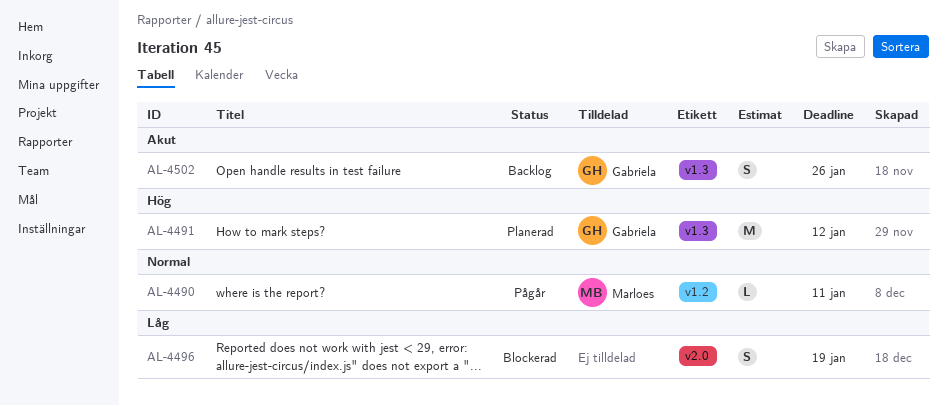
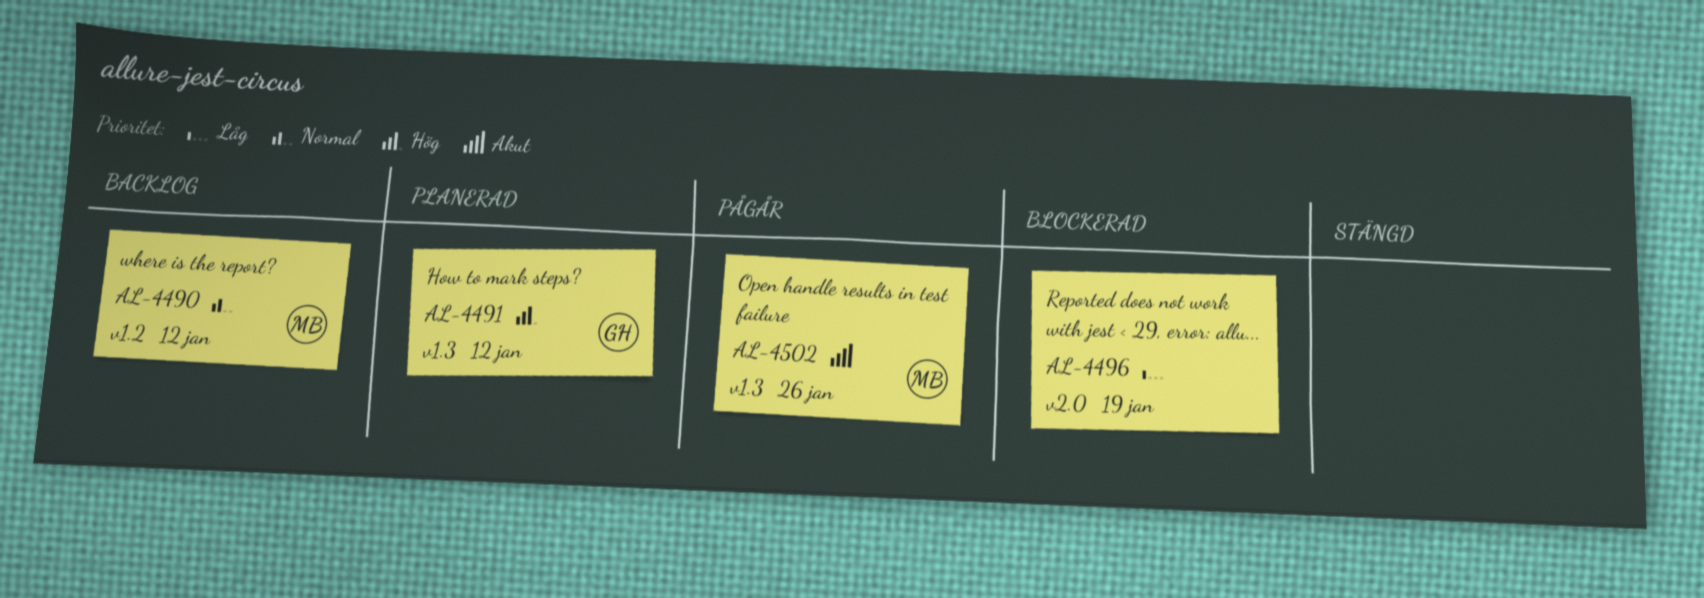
AL-4490, status: Pågår -> Backlog
AL-4490, due: Jan 11 -> Jan 12
AL-4502, status: Backlog -> Pågår
AL-4502, owner: Gabriela -> Marloes

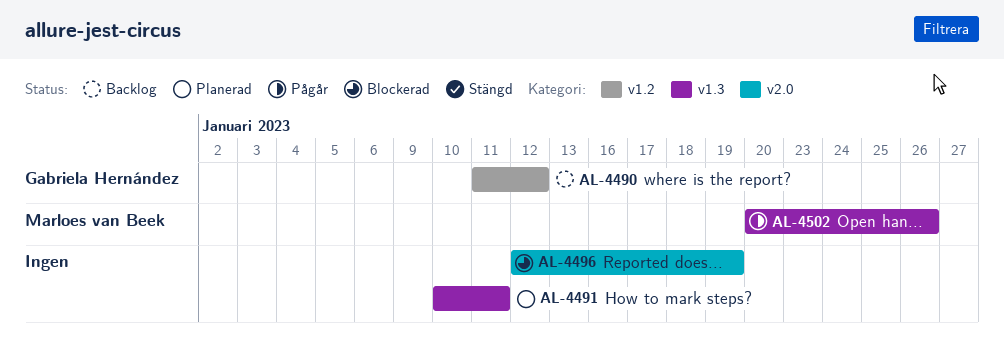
AL-4490, owner: Marloes van Beek -> Gabriela Hernández
AL-4491, owner: Gabriela Hernández -> none
AL-4491, due: Jan 12 -> Jan 11

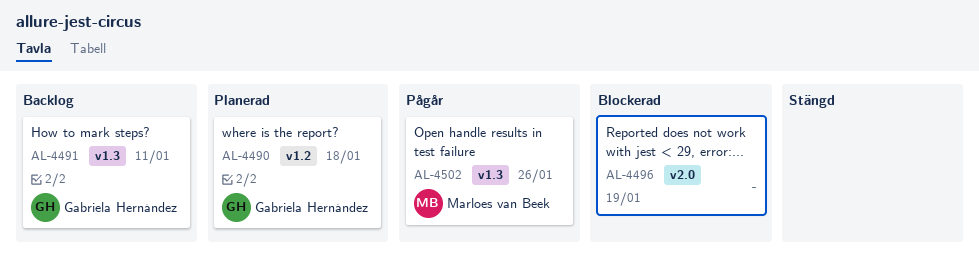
AL-4490, status: Backlog -> Planerad
AL-4490, due: Jan 12 -> Jan 18
AL-4491, status: Planerad -> Backlog
AL-4491, owner: none -> Gabriela Hernández

